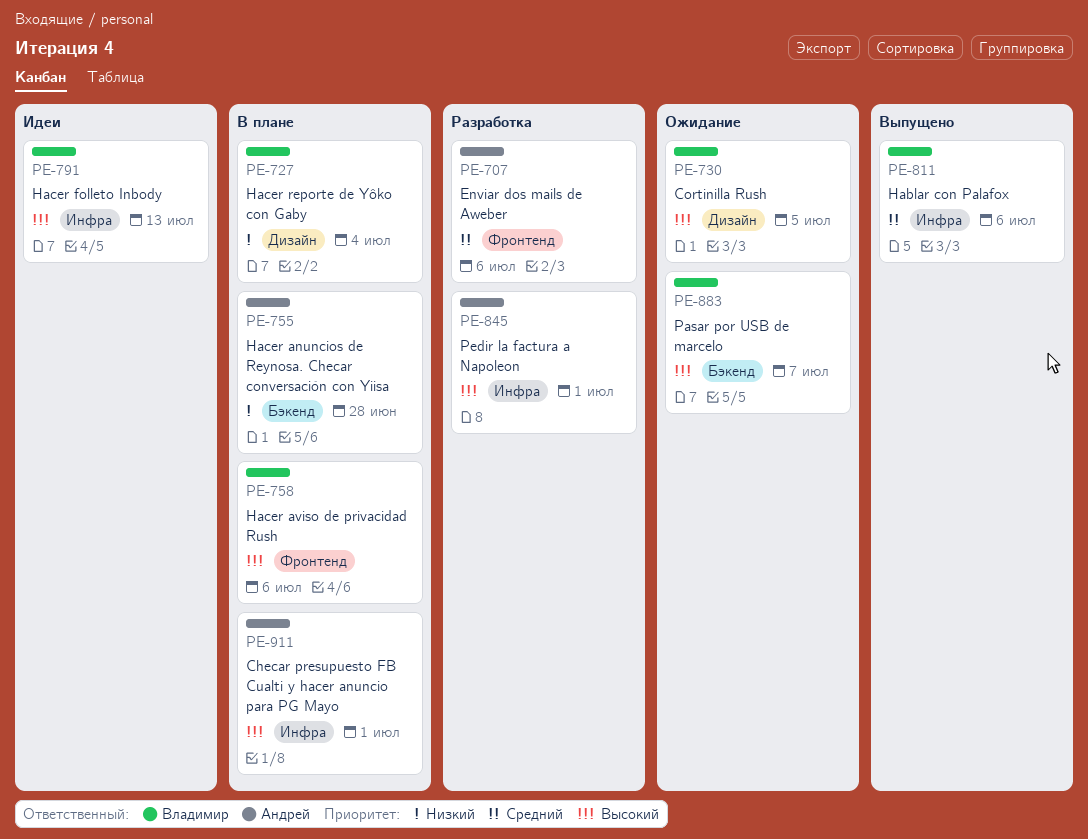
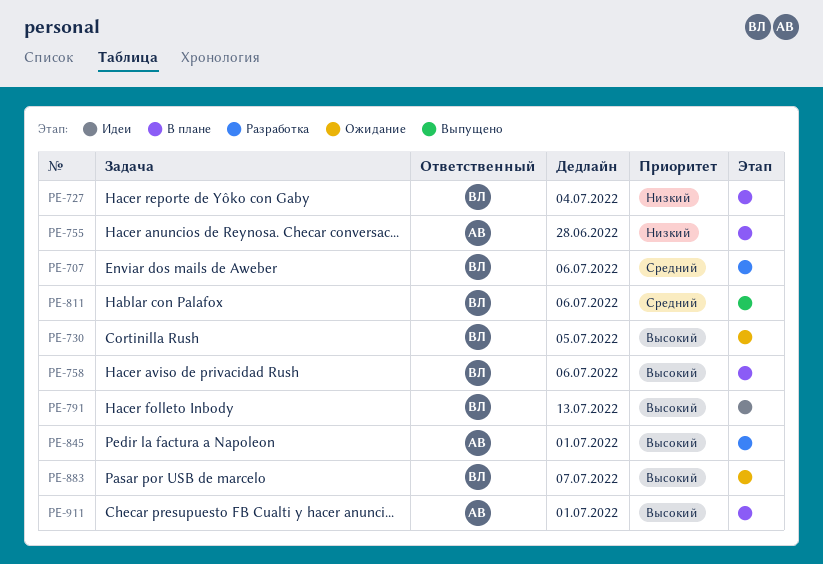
PE-707, owner: Андрей -> Владимир

